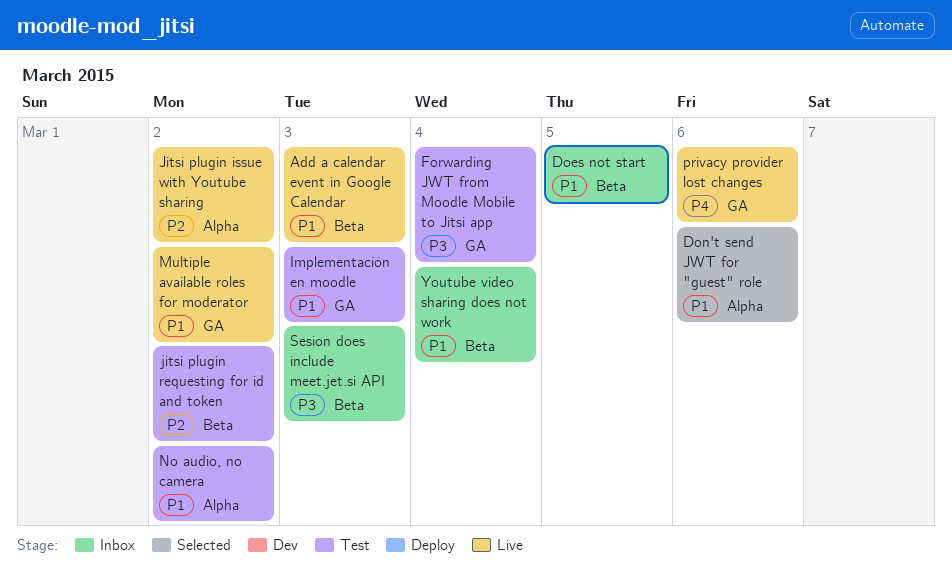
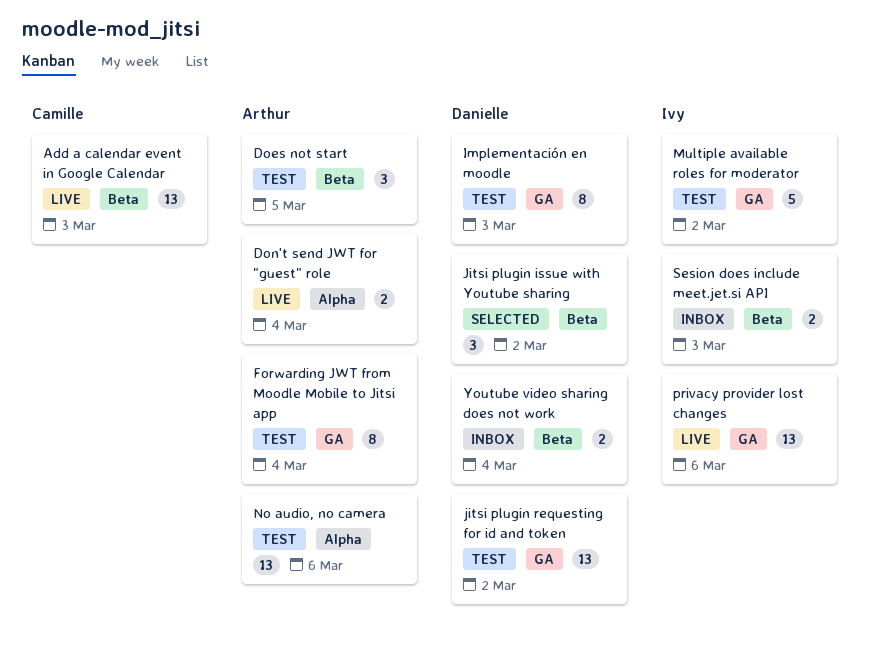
Does not start, status: Inbox -> Test
Don't send JWT for "guest" role, status: Selected -> Live
Don't send JWT for "guest" role, due: Mar 6 -> Mar 4
Jitsi plugin issue with Youtube sharing, status: Live -> Selected
Jitsi plugin issue with Youtube sharing, label: Alpha -> Beta
jitsi plugin requesting for id and token, label: Beta -> GA
Multiple available roles for moderator, status: Live -> Test
No audio, no camera, due: Mar 2 -> Mar 6

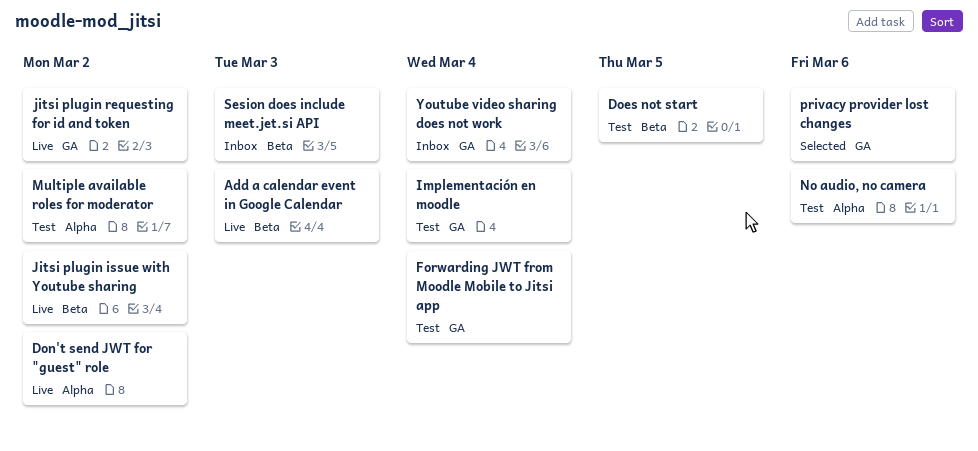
Don't send JWT for "guest" role, due: Mar 4 -> Mar 2
Implementación en moodle, due: Mar 3 -> Mar 4
Jitsi plugin issue with Youtube sharing, status: Selected -> Live
jitsi plugin requesting for id and token, status: Test -> Live
Multiple available roles for moderator, label: GA -> Alpha
privacy provider lost changes, status: Live -> Selected
Youtube video sharing does not work, label: Beta -> GA

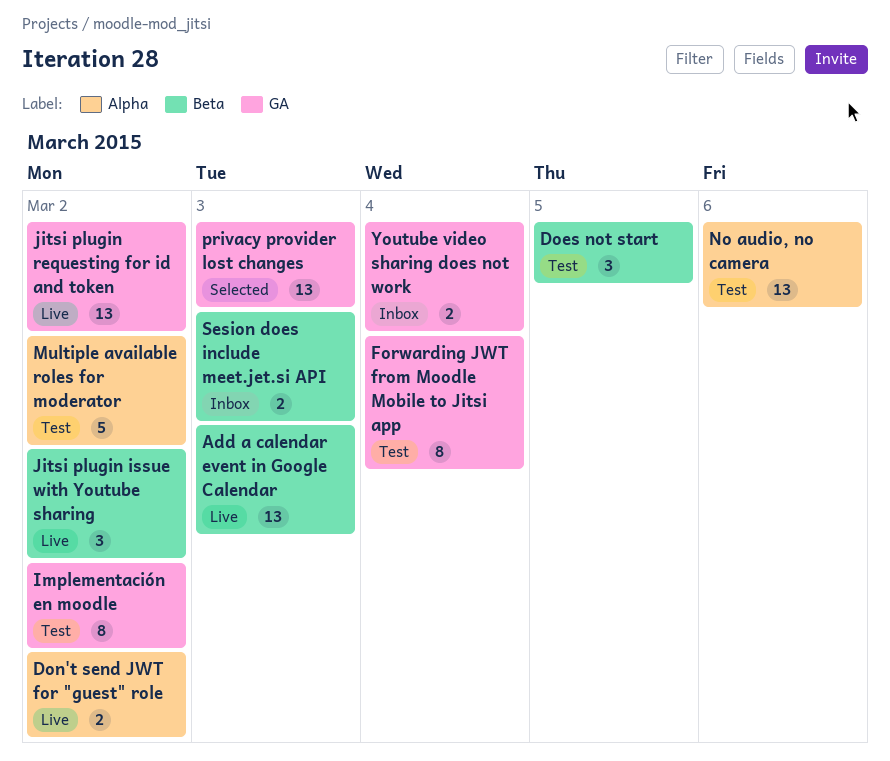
Implementación en moodle, due: Mar 4 -> Mar 2
privacy provider lost changes, due: Mar 6 -> Mar 3

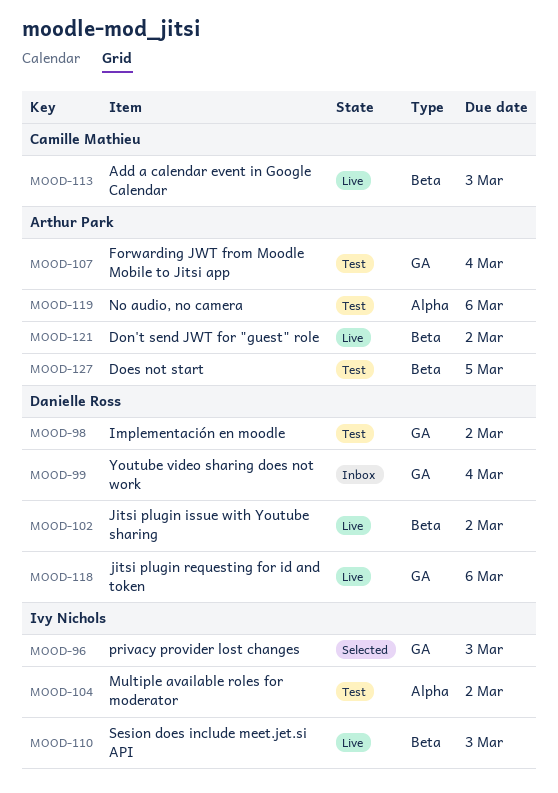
Don't send JWT for "guest" role, label: Alpha -> Beta
jitsi plugin requesting for id and token, due: Mar 2 -> Mar 6
Sesion does include meet.jet.si API, status: Inbox -> Live

